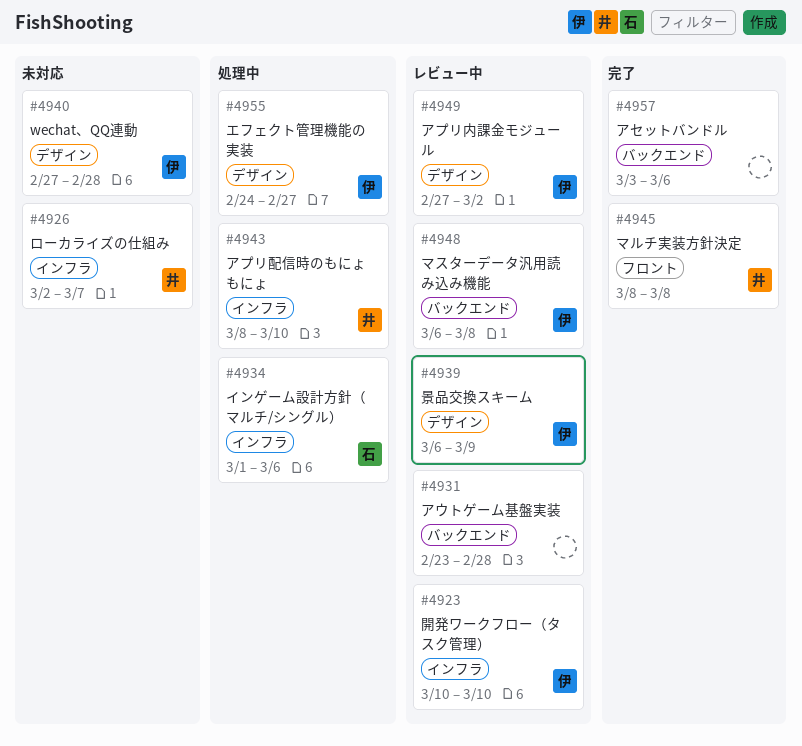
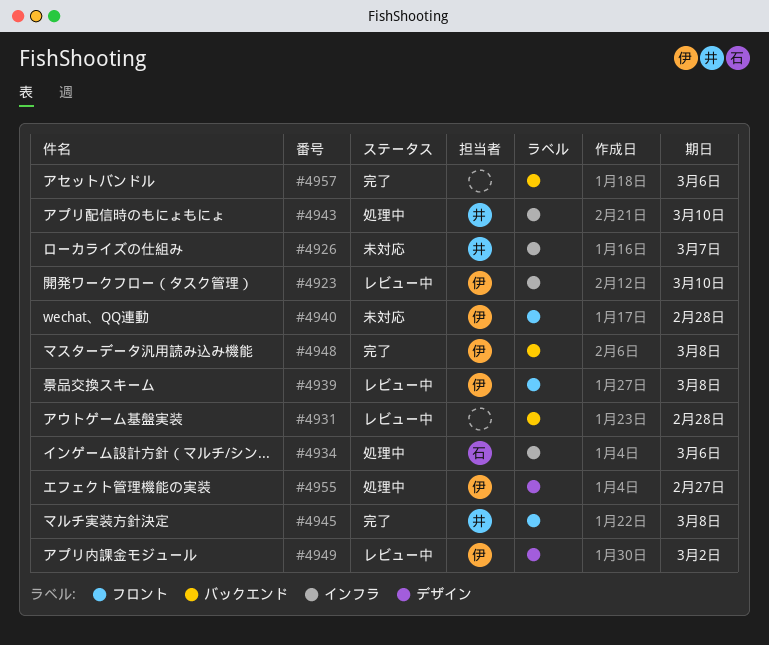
#4939, label: デザイン -> フロント
#4939, due: Mar 9 -> Mar 8
#4940, label: デザイン -> フロント
#4948, status: レビュー中 -> 完了

